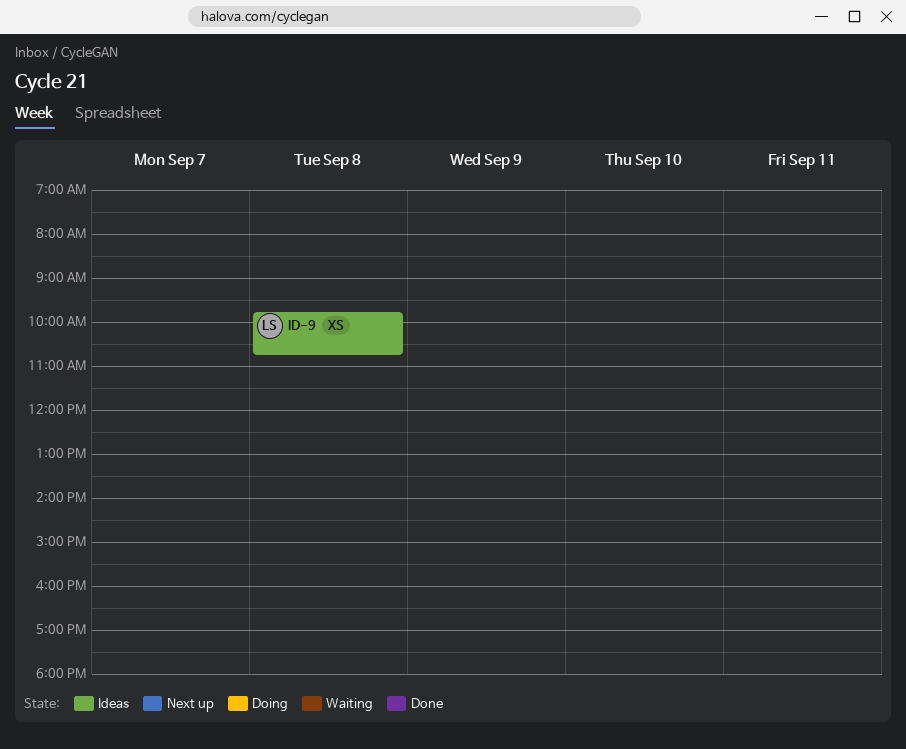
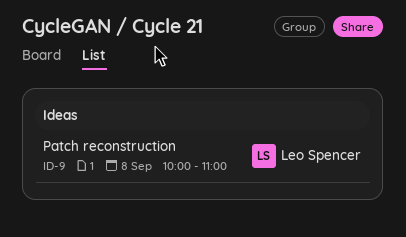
ID-9, begins: 09:45 -> 10:00
ID-9, ends: 10:45 -> 11:00

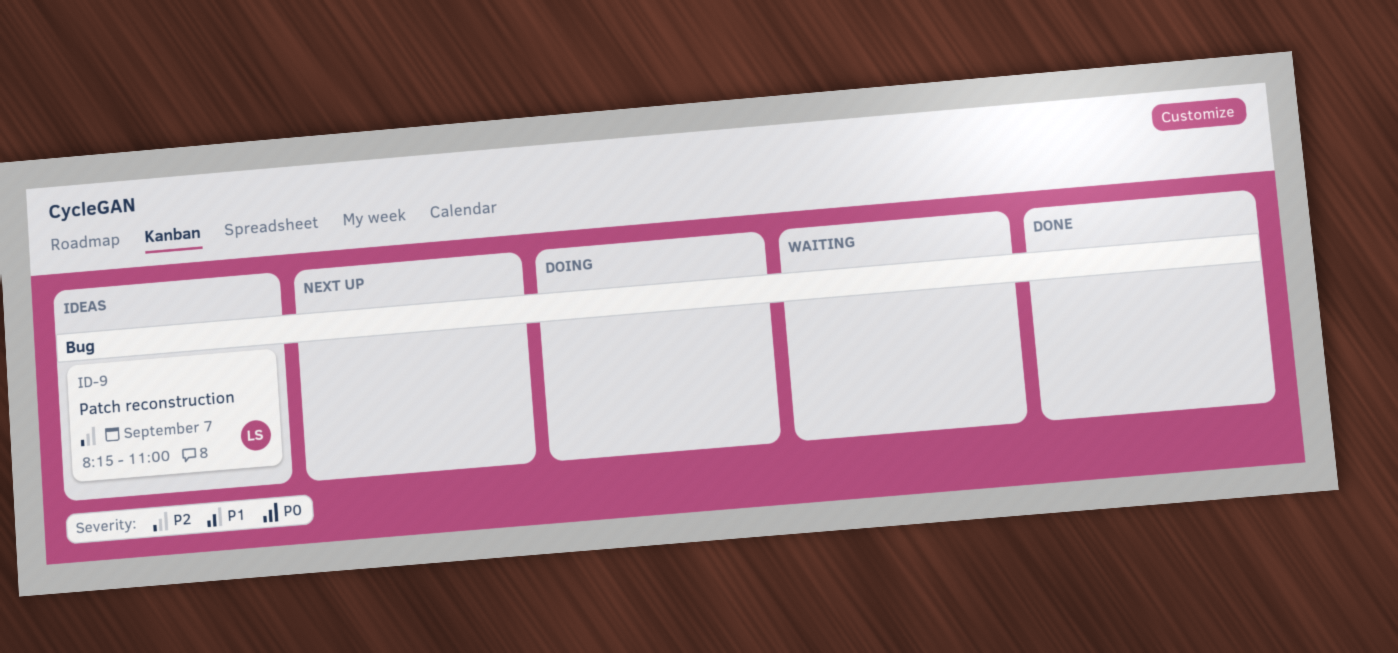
ID-9, day: Sep 8 -> Sep 7
ID-9, begins: 10:00 -> 08:15

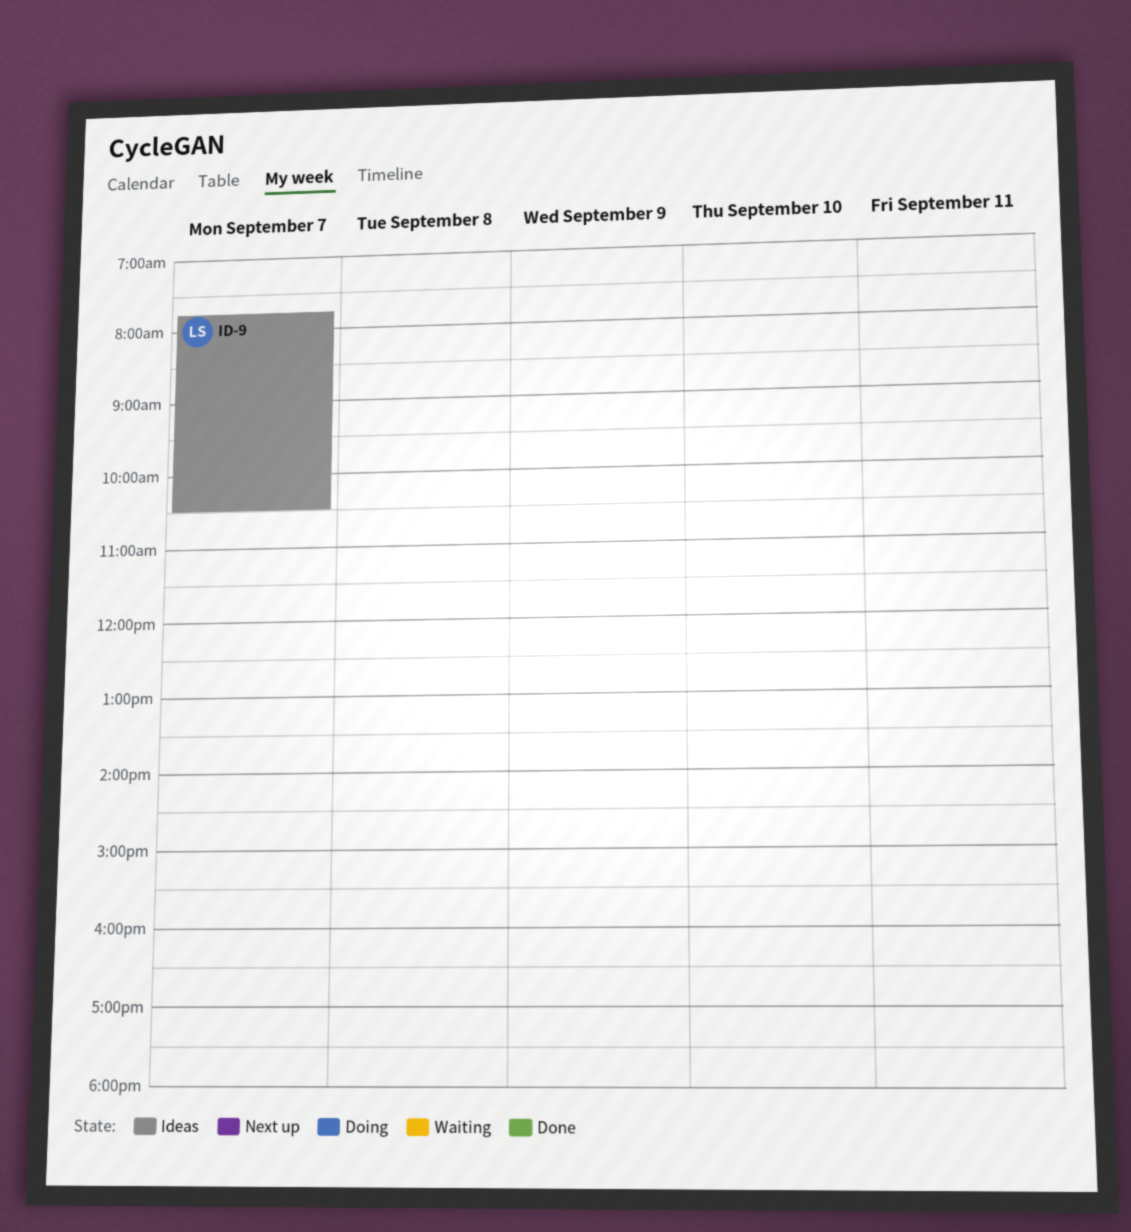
ID-9, begins: 08:15 -> 07:45
ID-9, ends: 11:00 -> 10:30

